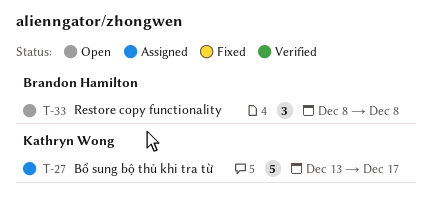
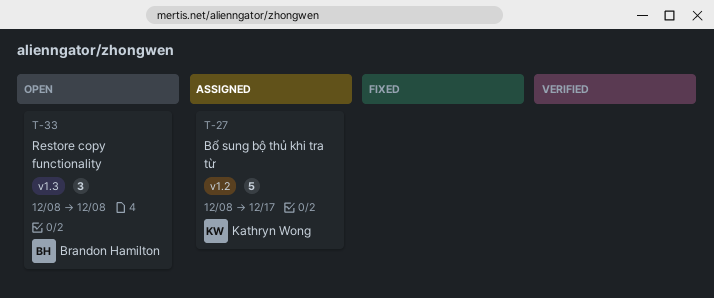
T-27, start: Dec 13 -> Dec 8

